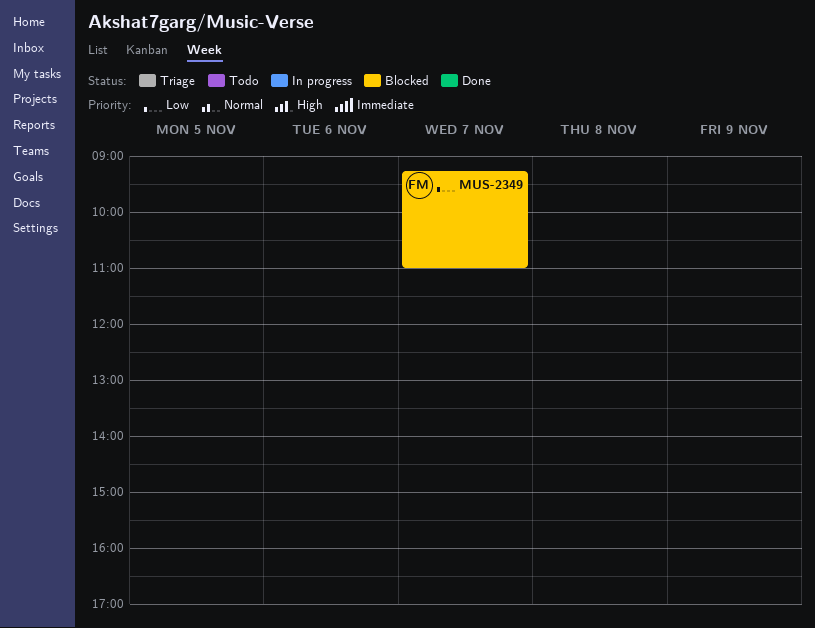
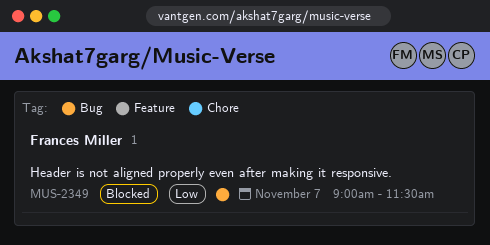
MUS-2349, begins: 09:15 -> 09:00
MUS-2349, ends: 11:00 -> 11:30

